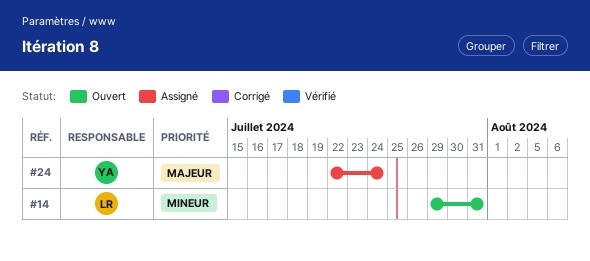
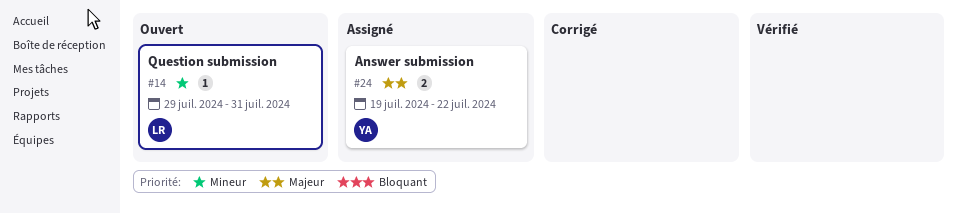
#24, start: Jul 22 -> Jul 19
#24, due: Jul 24 -> Jul 22

